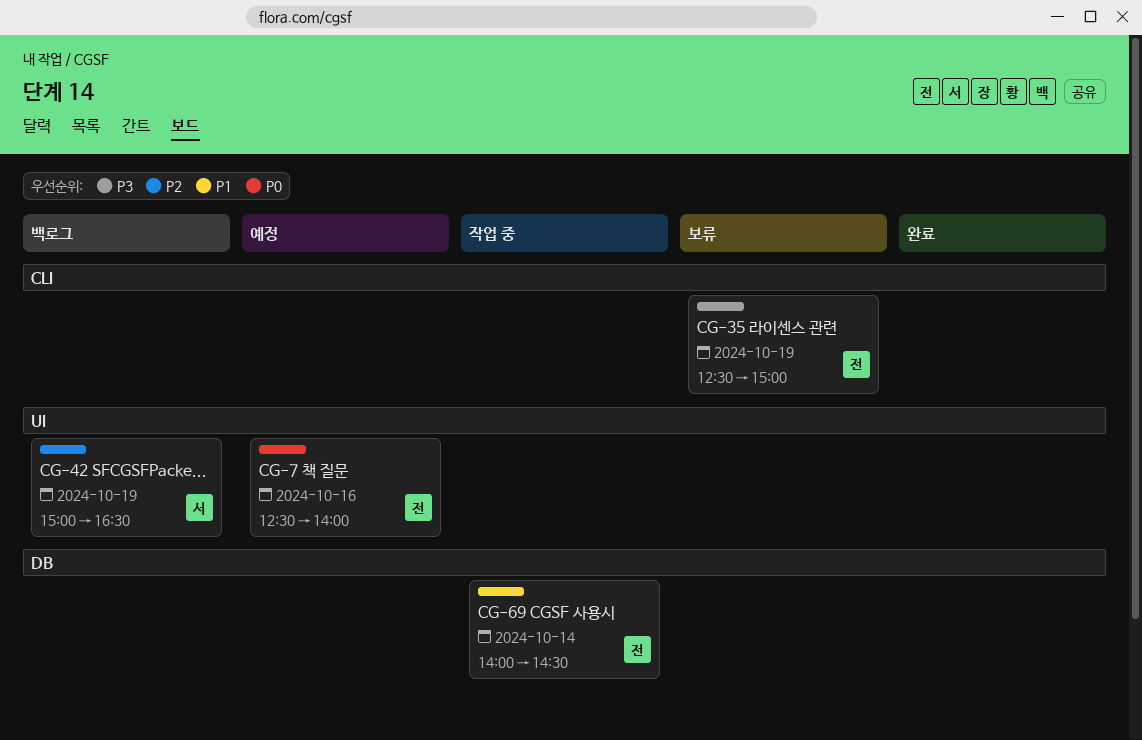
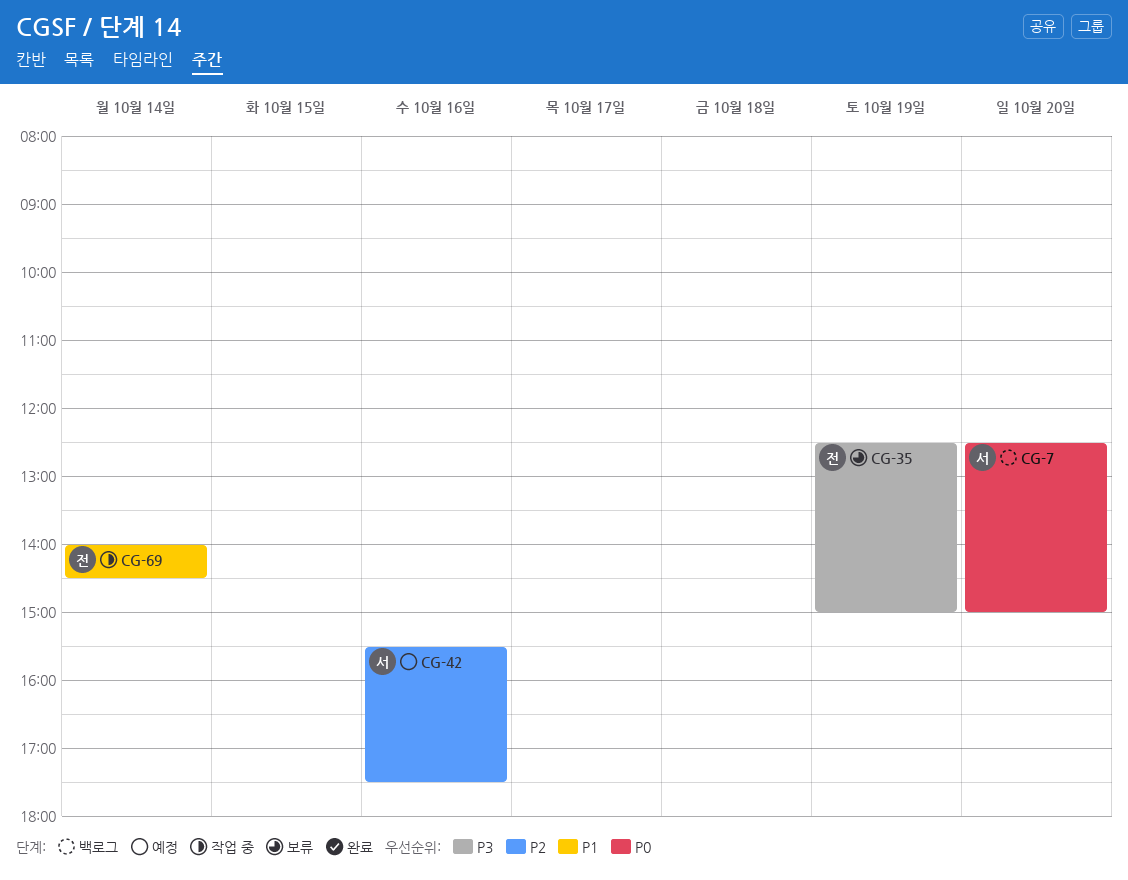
CG-7, status: 예정 -> 백로그
CG-7, owner: 전 -> 서
CG-7, day: Oct 16 -> Oct 20
CG-7, ends: 14:00 -> 15:00
CG-42, status: 백로그 -> 예정
CG-42, day: Oct 19 -> Oct 16
CG-42, begins: 15:00 -> 15:30
CG-42, ends: 16:30 -> 17:30

